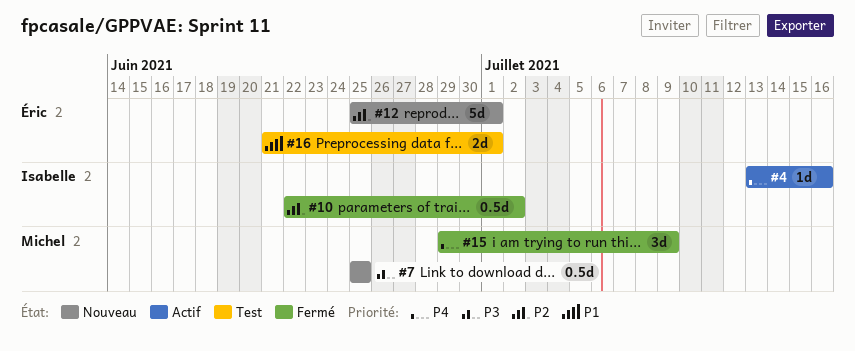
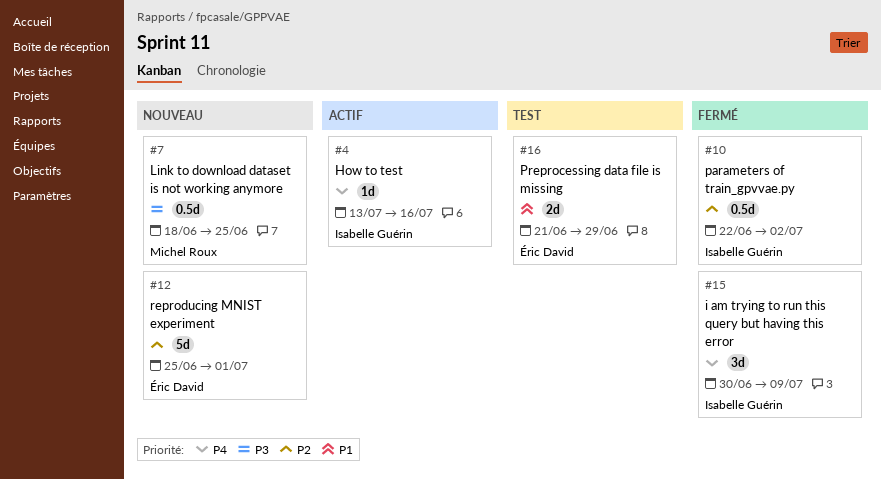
#7, start: Jun 25 -> Jun 18
#15, owner: Michel Roux -> Isabelle Guérin
#15, start: Jun 29 -> Jun 30
#16, due: Jul 1 -> Jun 29

